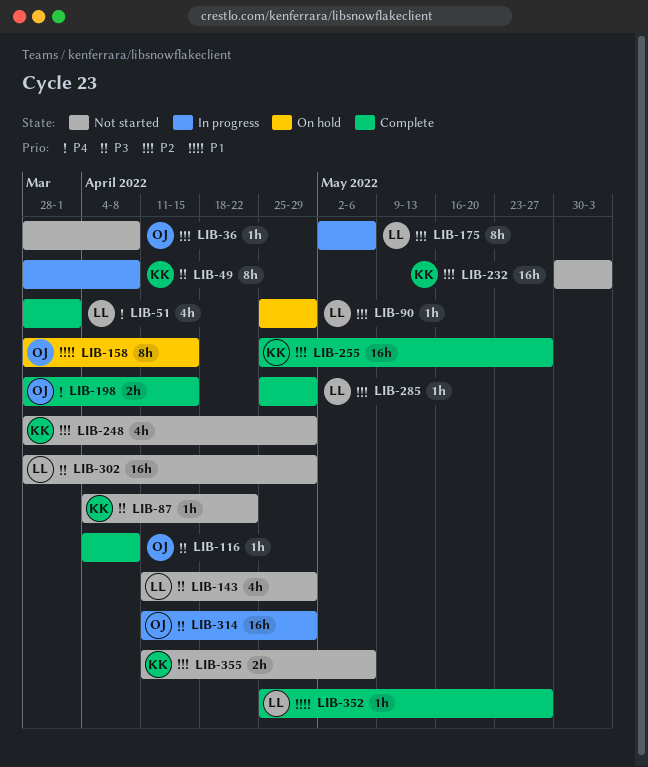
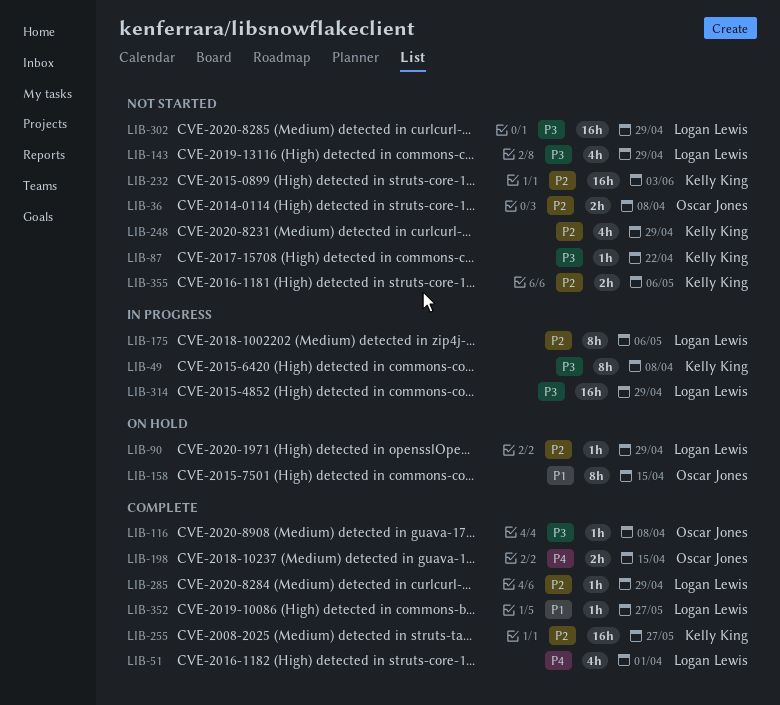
LIB-36, estimate: 1h -> 2h
LIB-314, owner: Oscar Jones -> Logan Lewis

